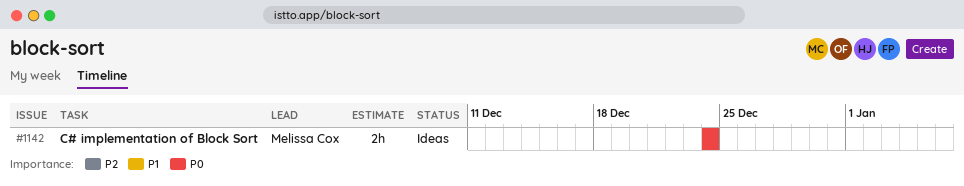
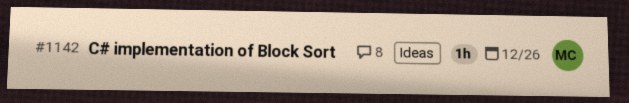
#1142, estimate: 2h -> 1h
#1142, due: Dec 24 -> Dec 26

